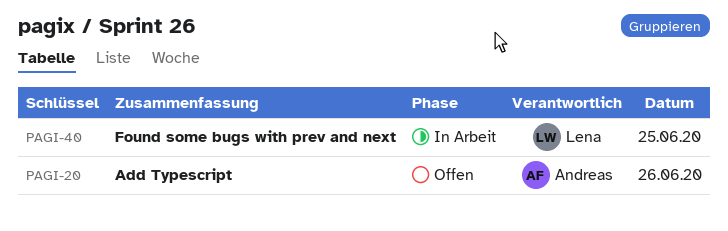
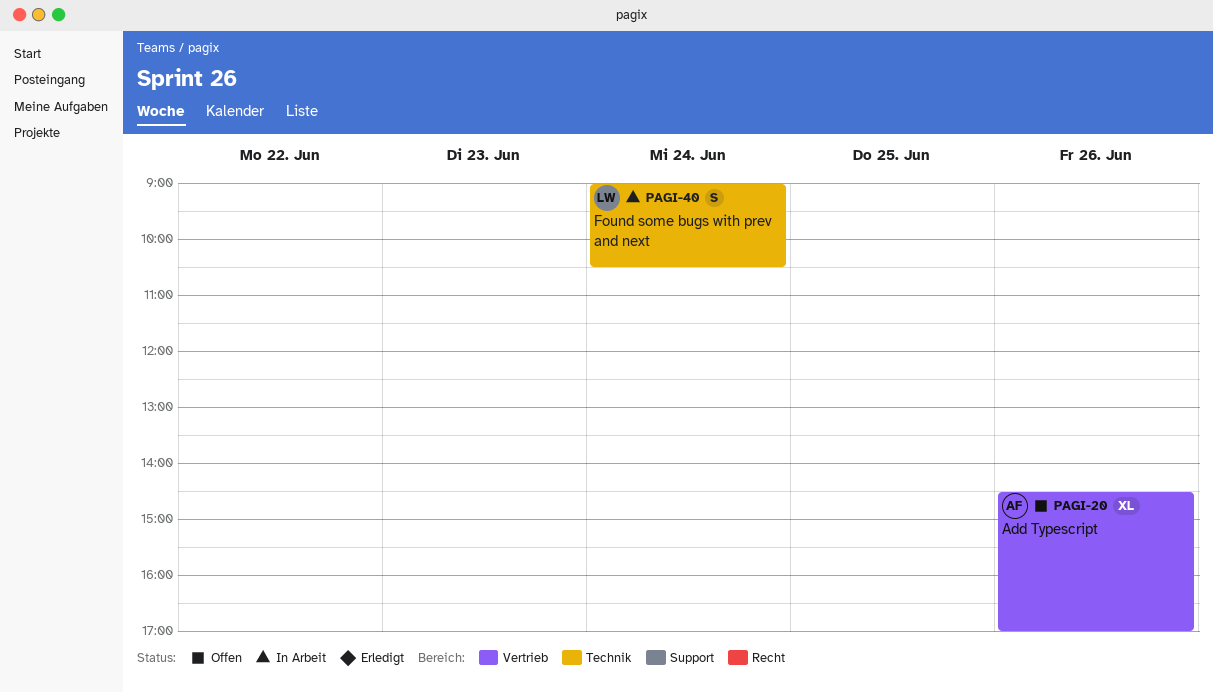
PAGI-40, day: Jun 25 -> Jun 24

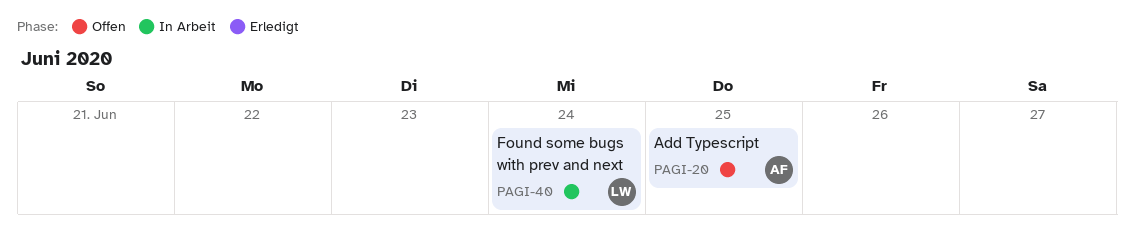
PAGI-20, day: Jun 26 -> Jun 25

